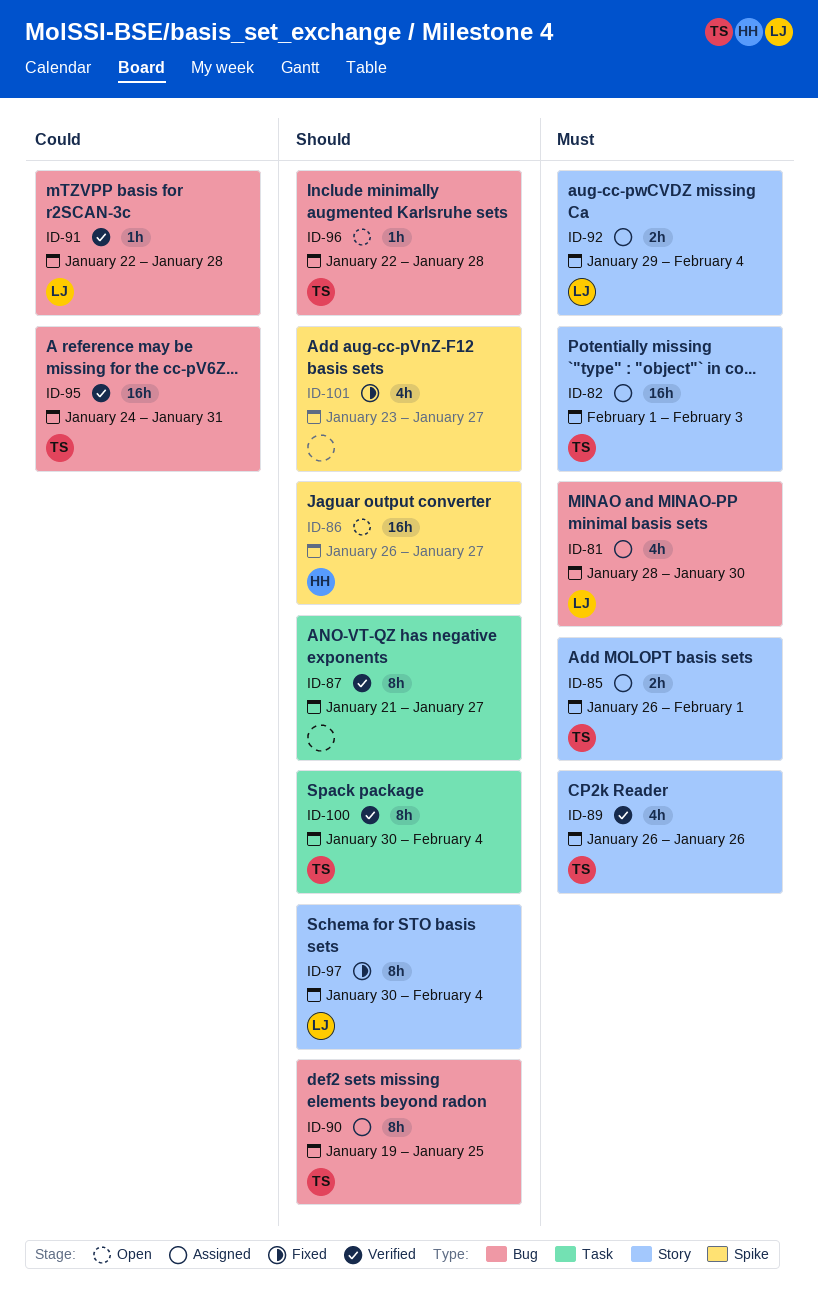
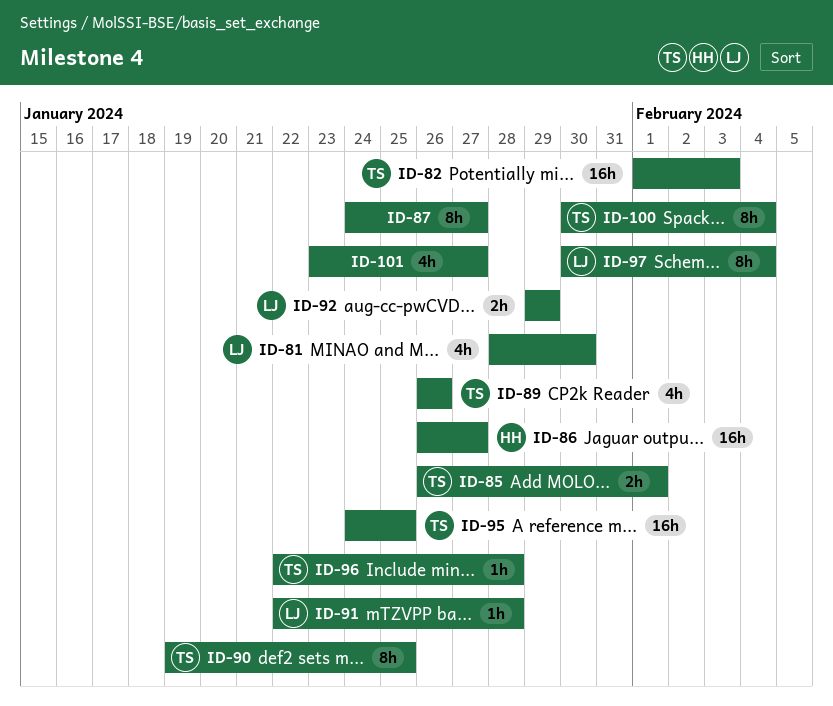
ID-87, start: Jan 21 -> Jan 24
ID-92, due: Feb 4 -> Jan 29
ID-95, due: Jan 31 -> Jan 25

